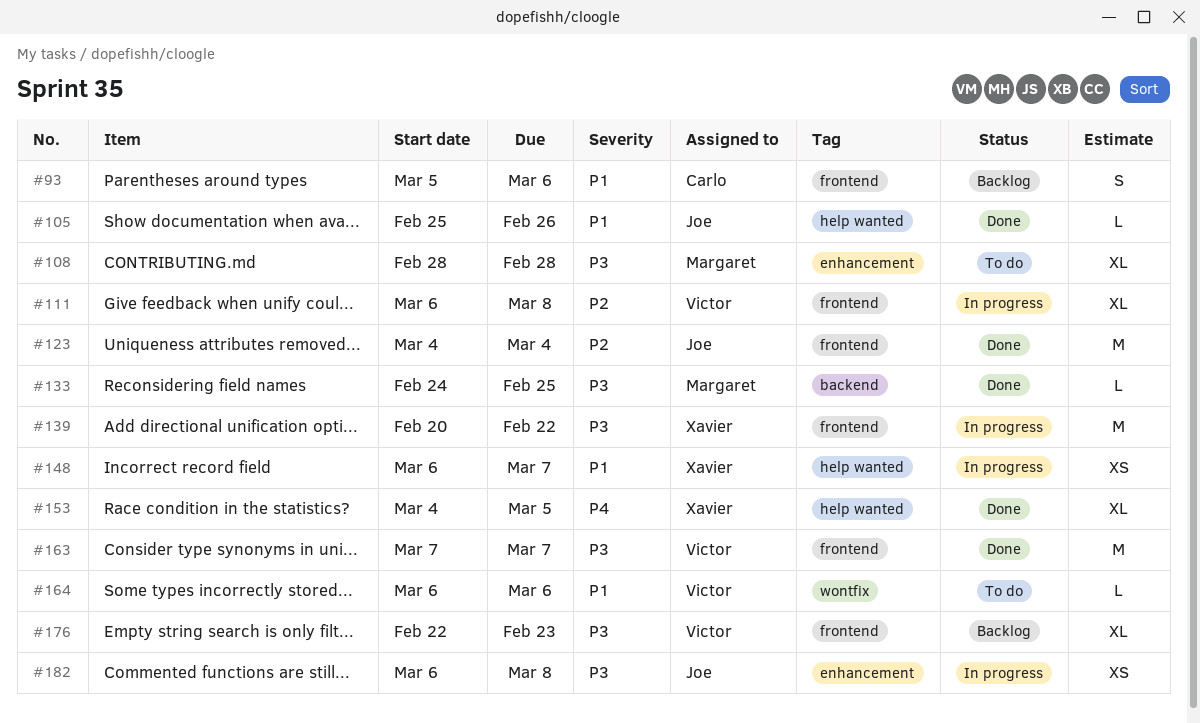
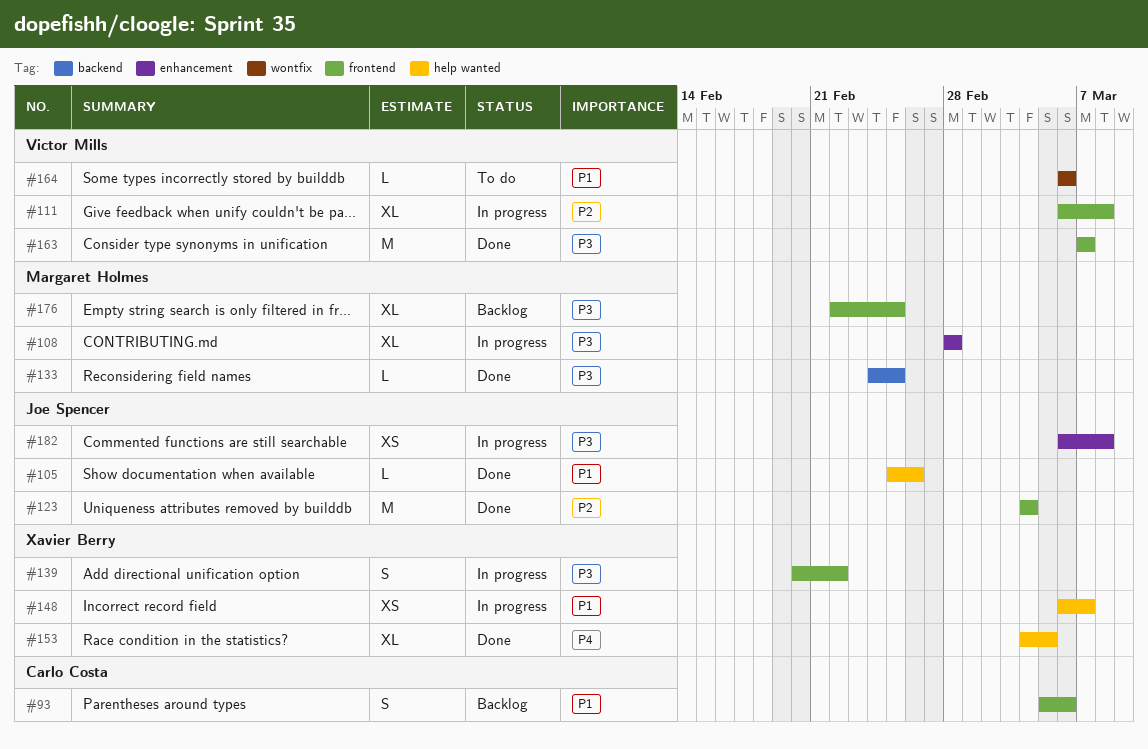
#108, status: To do -> In progress
#139, estimate: M -> S
#176, owner: Victor Mills -> Margaret Holmes
#176, due: Feb 23 -> Feb 25

